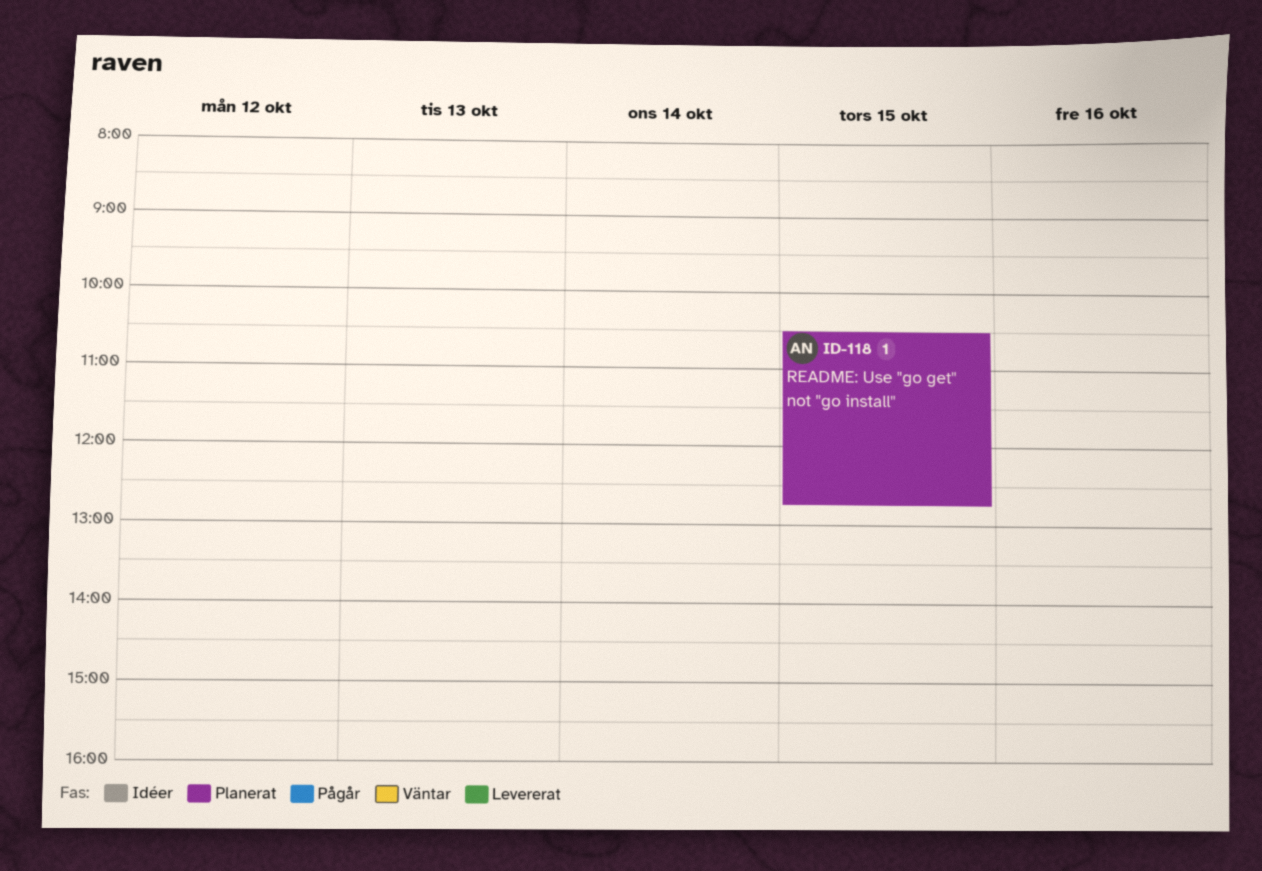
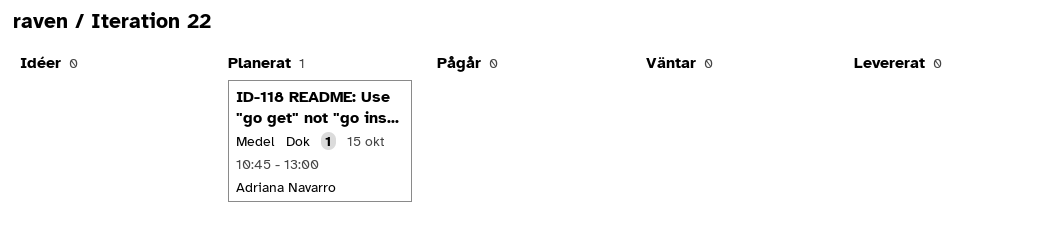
ID-118, begins: 10:30 -> 10:45
ID-118, ends: 12:45 -> 13:00

